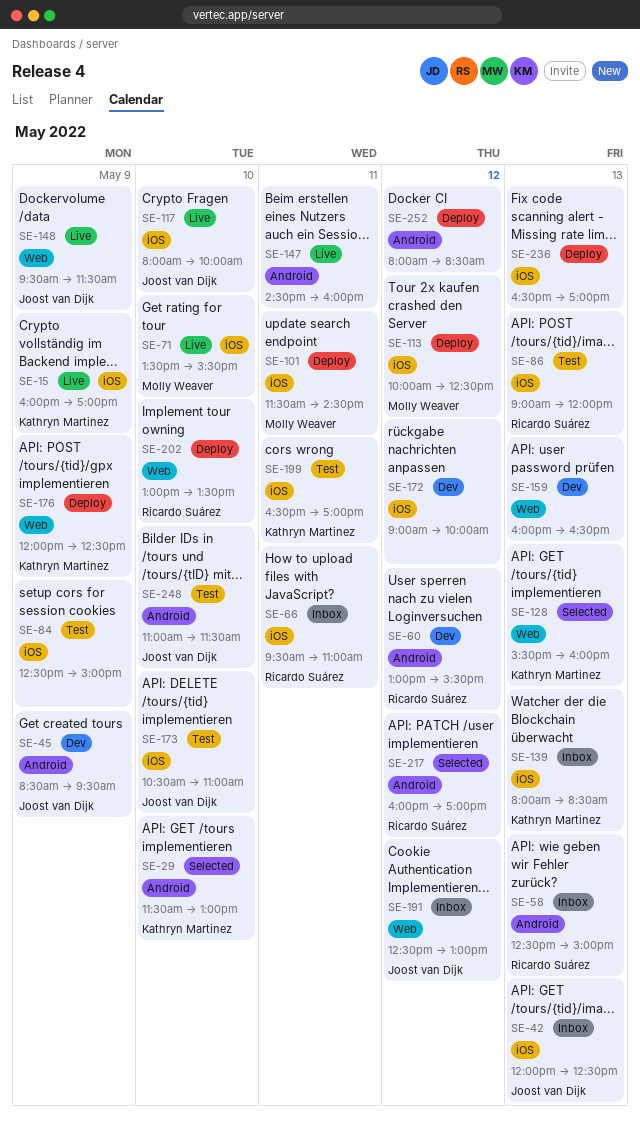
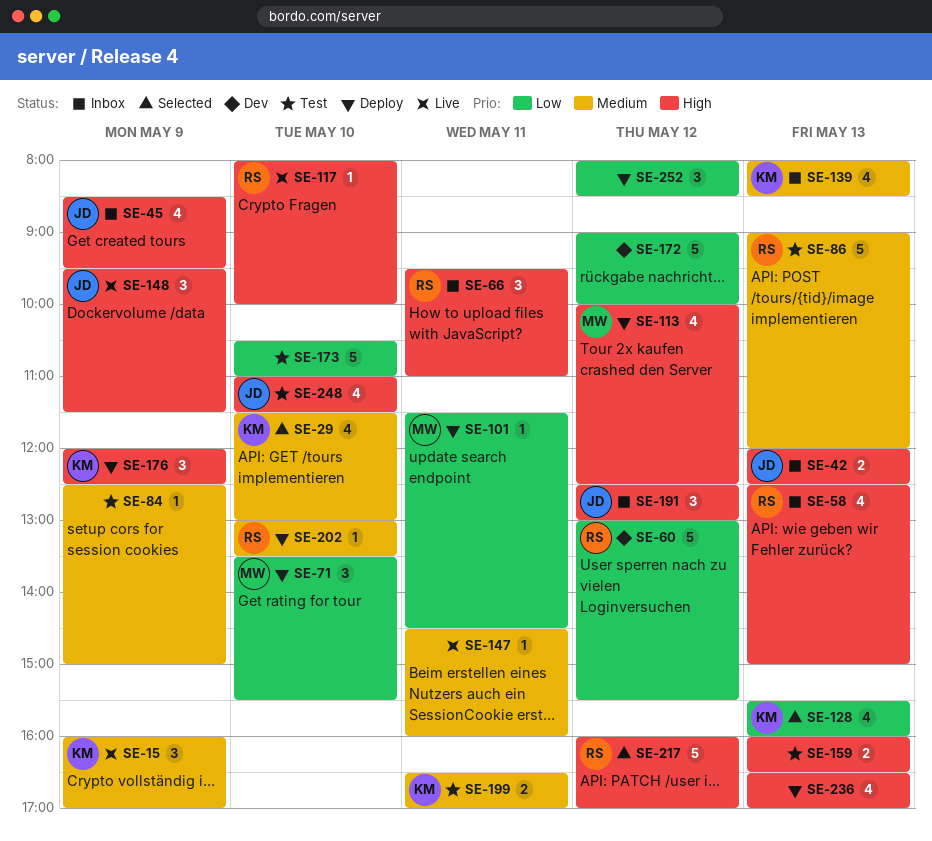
SE-45, status: Dev -> Inbox
SE-71, status: Live -> Deploy
SE-117, owner: Joost van Dijk -> Ricardo Suárez
SE-159, status: Dev -> Test
SE-173, owner: Joost van Dijk -> none

